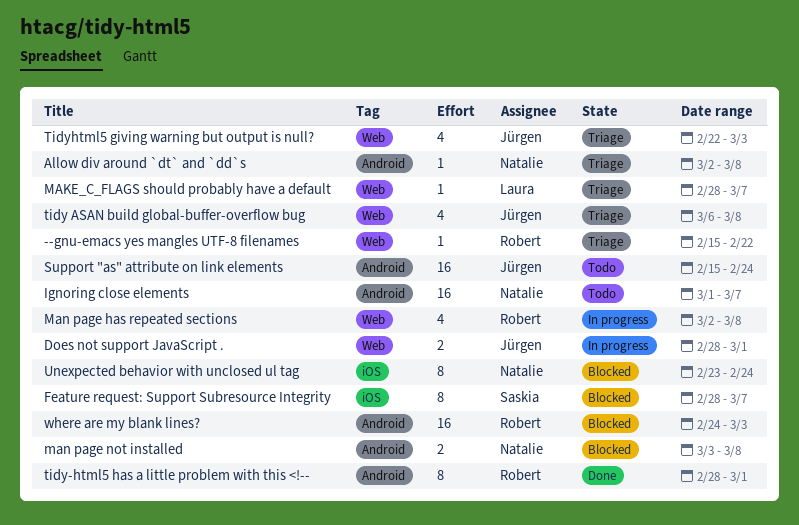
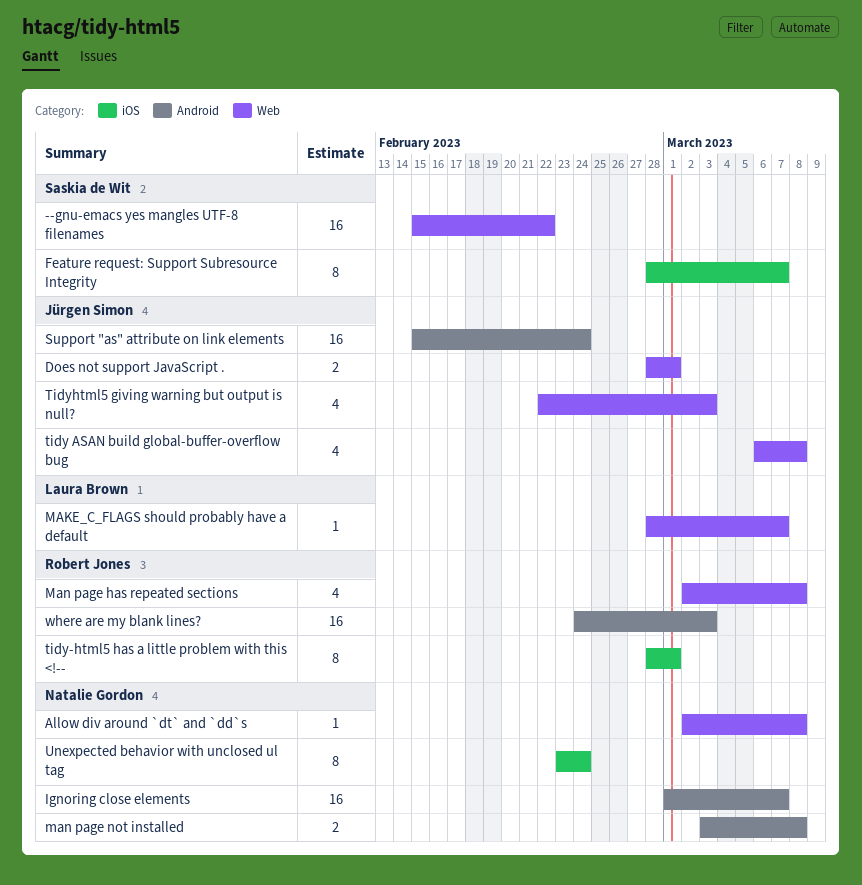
--gnu-emacs yes mangles UTF-8 filenames, owner: Robert Jones -> Saskia de Wit
--gnu-emacs yes mangles UTF-8 filenames, estimate: 1 -> 16
Allow div around `dt` and `dd`s, label: Android -> Web
tidy-html5 has a little problem with this <!--, label: Android -> iOS

